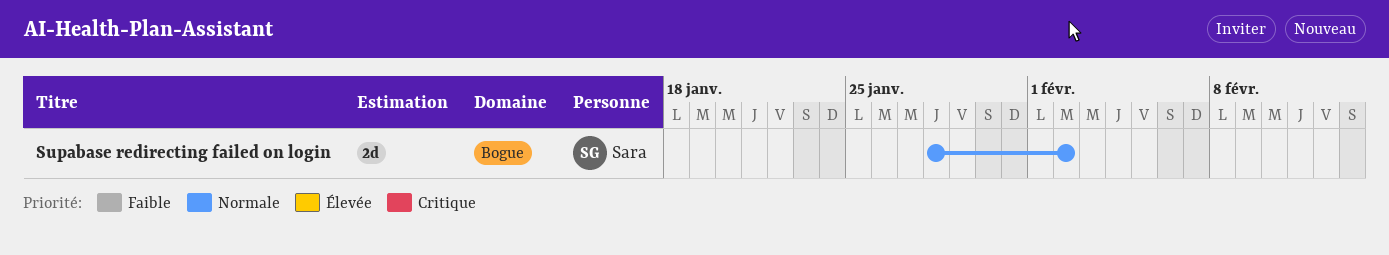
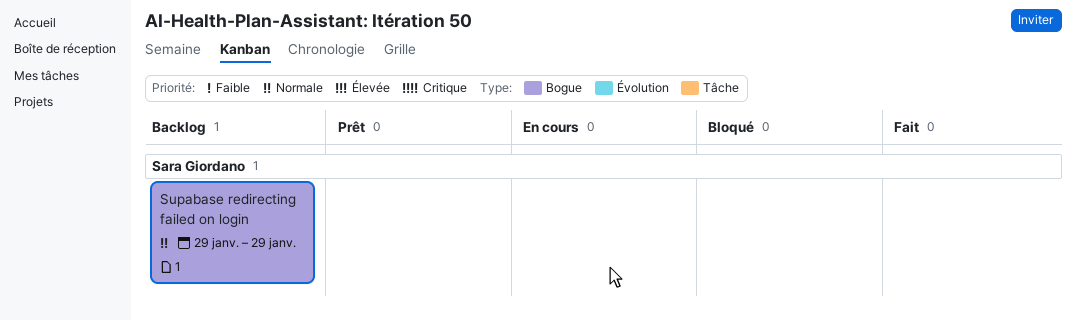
Supabase redirecting failed on login, start: Jan 28 -> Jan 29
Supabase redirecting failed on login, due: Feb 2 -> Jan 29

